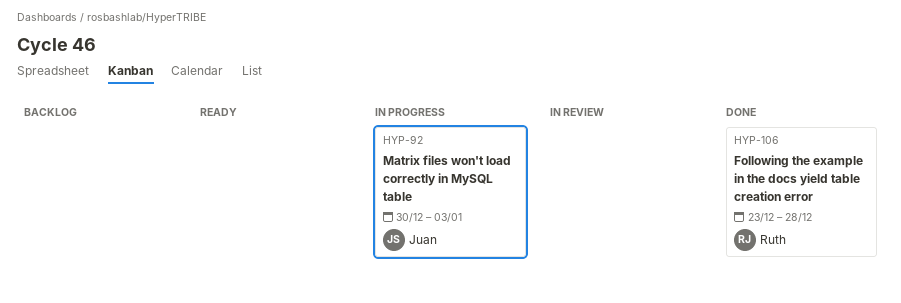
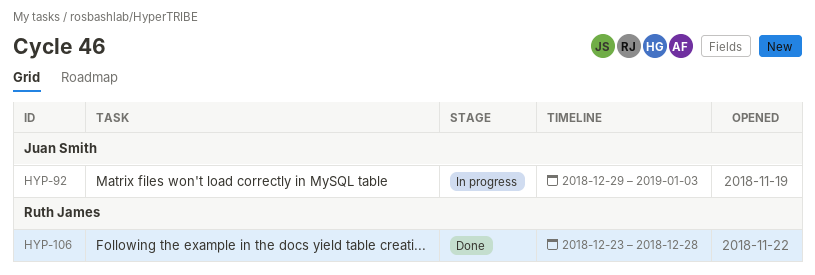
HYP-92, start: Dec 30 -> Dec 29

